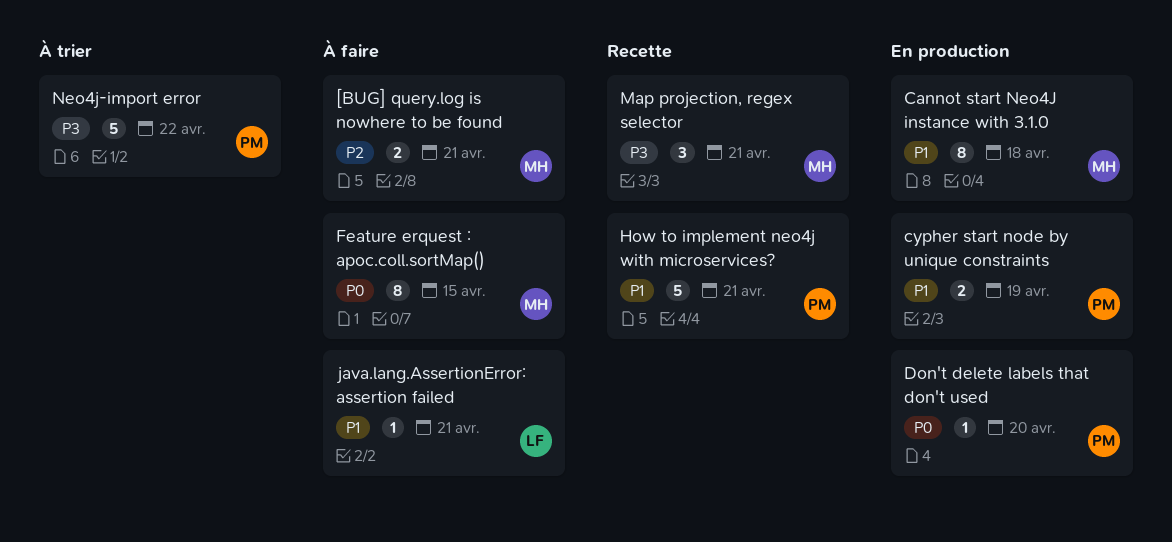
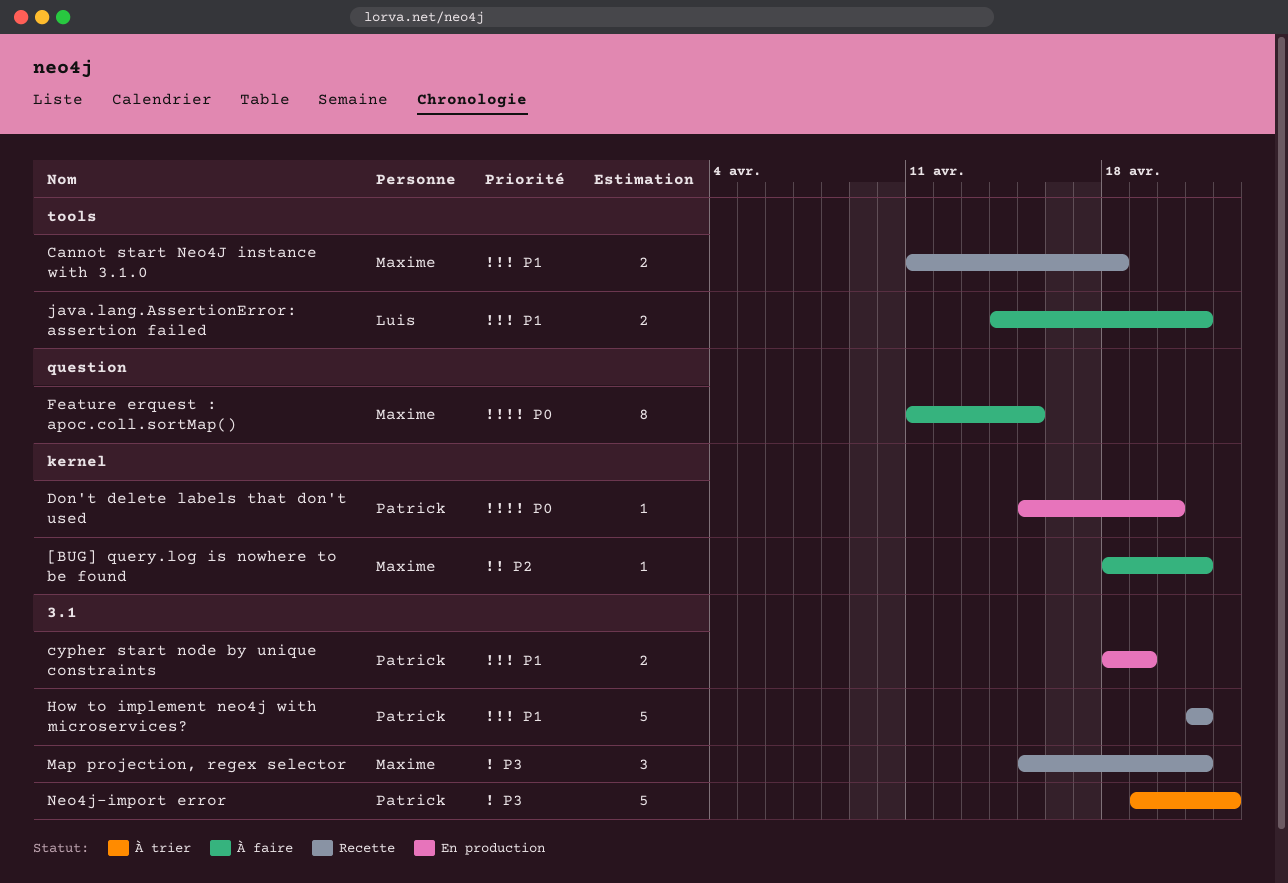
[BUG] query.log is nowhere to be found, estimate: 2 -> 1
Cannot start Neo4J instance with 3.1.0, status: En production -> Recette
Cannot start Neo4J instance with 3.1.0, estimate: 8 -> 2
java.lang.AssertionError: assertion failed, estimate: 1 -> 2

